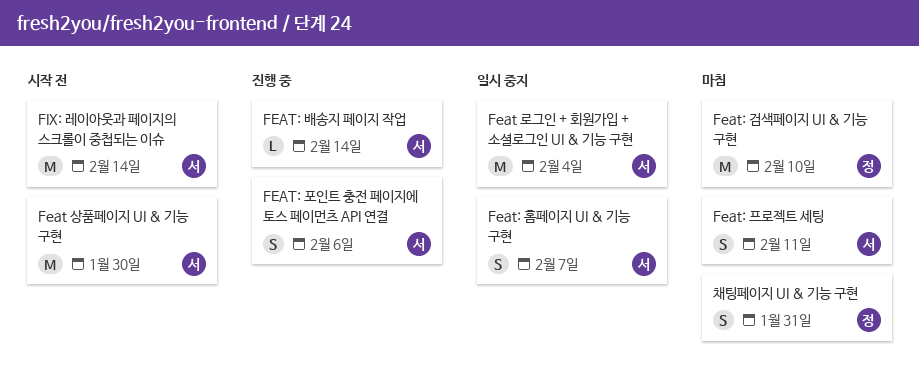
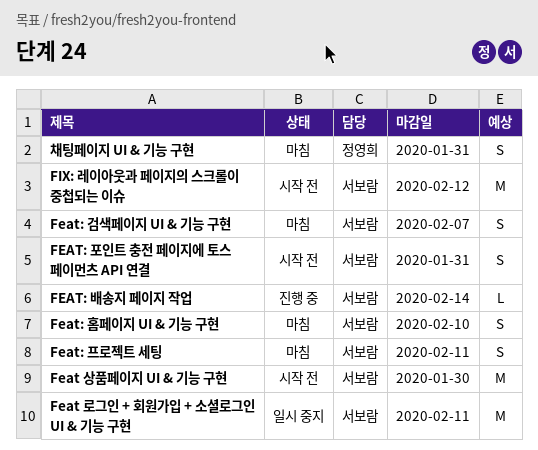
Feat 로그인 + 회원가입 + 소셜로그인 UI & 기능 구현, due: Feb 4 -> Feb 11
Feat: 검색페이지 UI & 기능 구현, owner: 정영희 -> 서보람
Feat: 검색페이지 UI & 기능 구현, estimate: M -> S
Feat: 검색페이지 UI & 기능 구현, due: Feb 10 -> Feb 7
FEAT: 포인트 충전 페이지에 토스 페이먼츠 API 연결, status: 진행 중 -> 시작 전
FEAT: 포인트 충전 페이지에 토스 페이먼츠 API 연결, due: Feb 6 -> Jan 31
Feat: 홈페이지 UI & 기능 구현, status: 일시 중지 -> 마침
Feat: 홈페이지 UI & 기능 구현, due: Feb 7 -> Feb 10
FIX: 레이아웃과 페이지의 스크롤이 중첩되는 이슈, due: Feb 14 -> Feb 12

